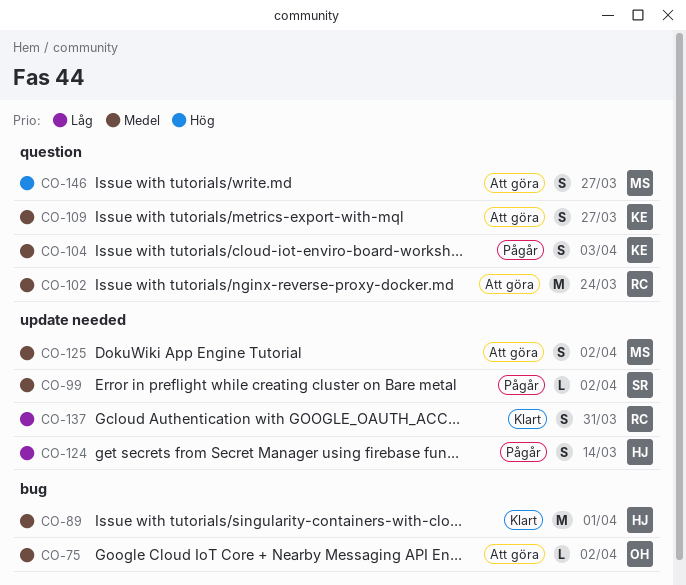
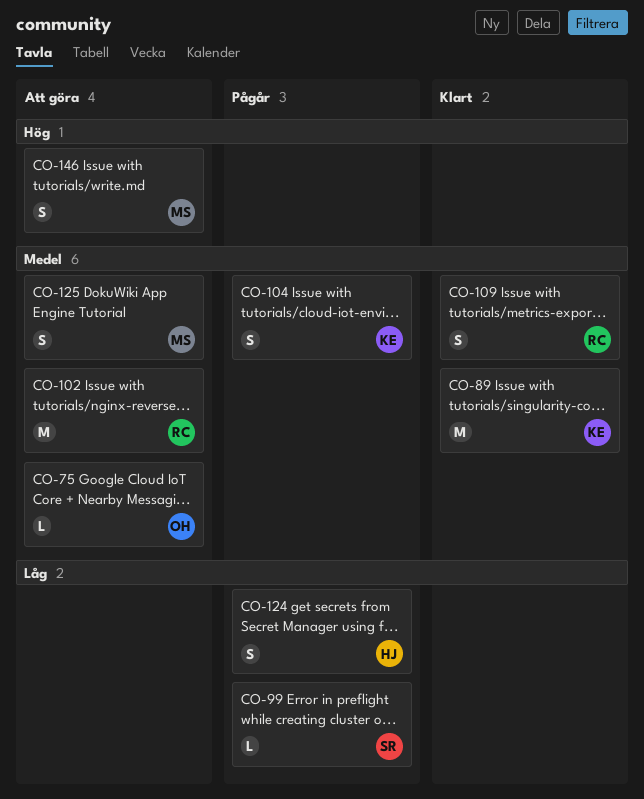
CO-89, owner: HJ -> KE
CO-99, priority: Medel -> Låg
CO-109, status: Att göra -> Klart
CO-109, owner: KE -> RC
CO-137: present -> none

